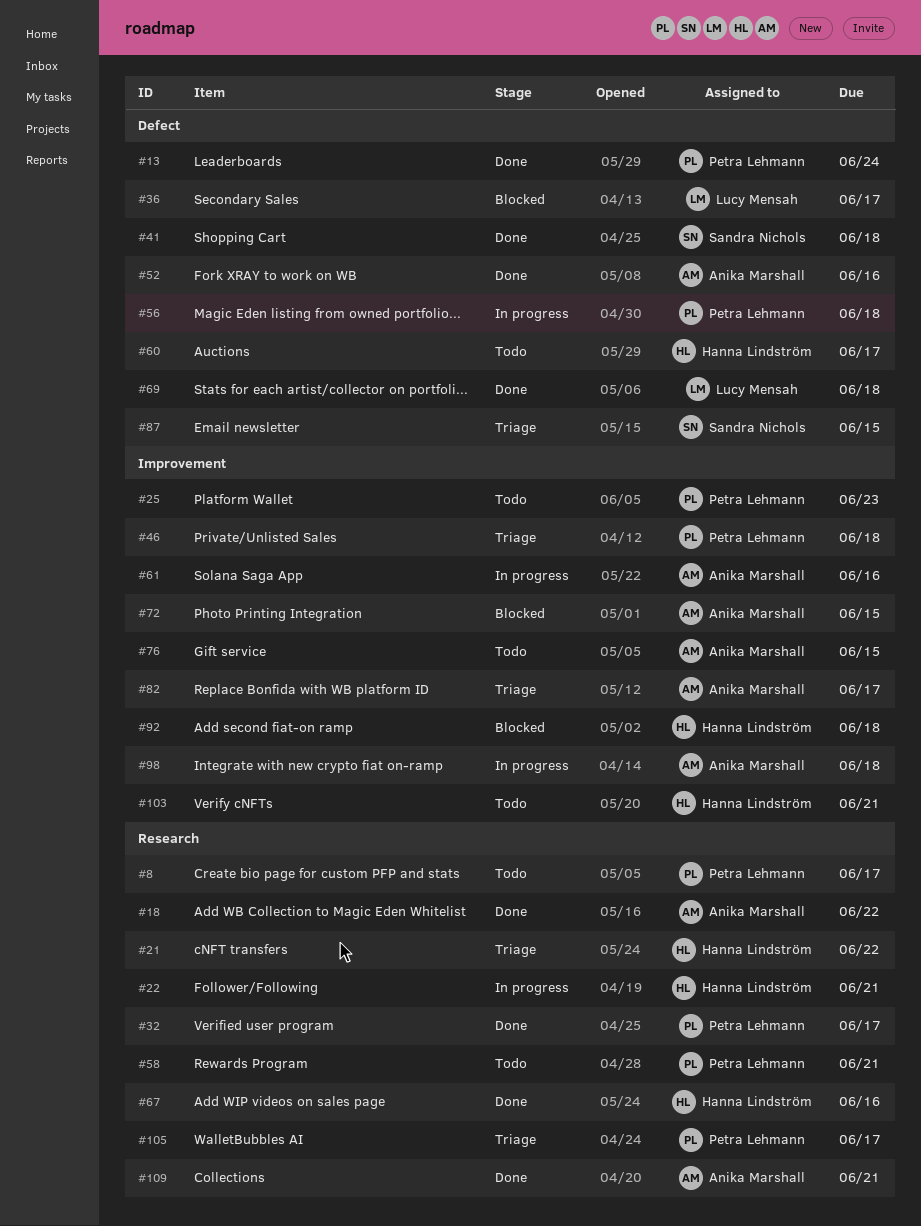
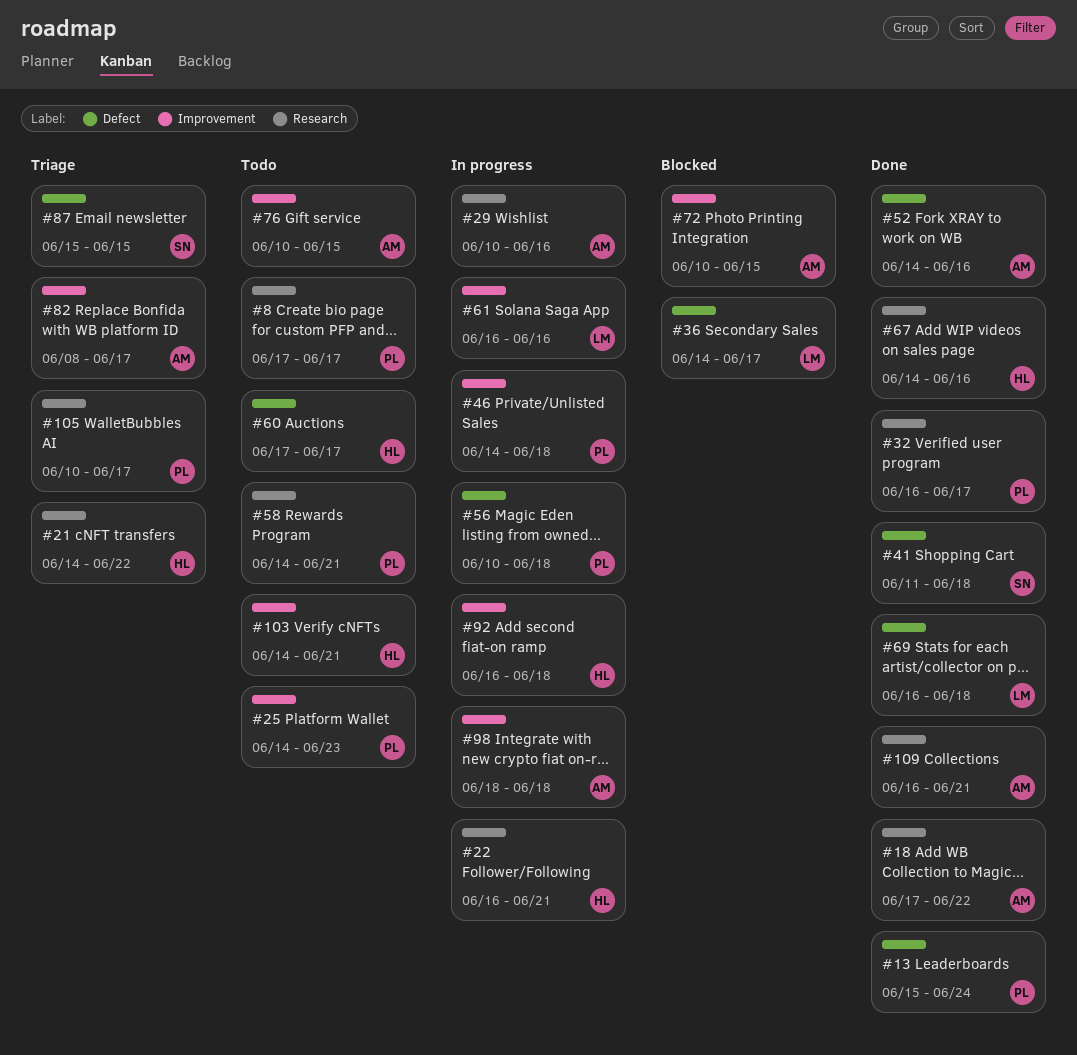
#29: none -> present
#46, status: Triage -> In progress
#61, owner: Anika Marshall -> Lucy Mensah
#92, status: Blocked -> In progress

